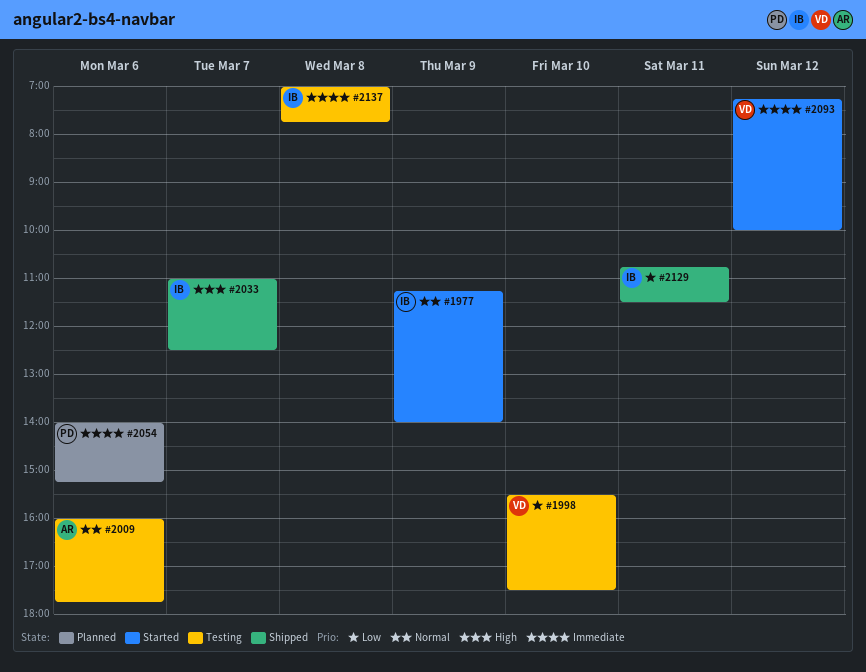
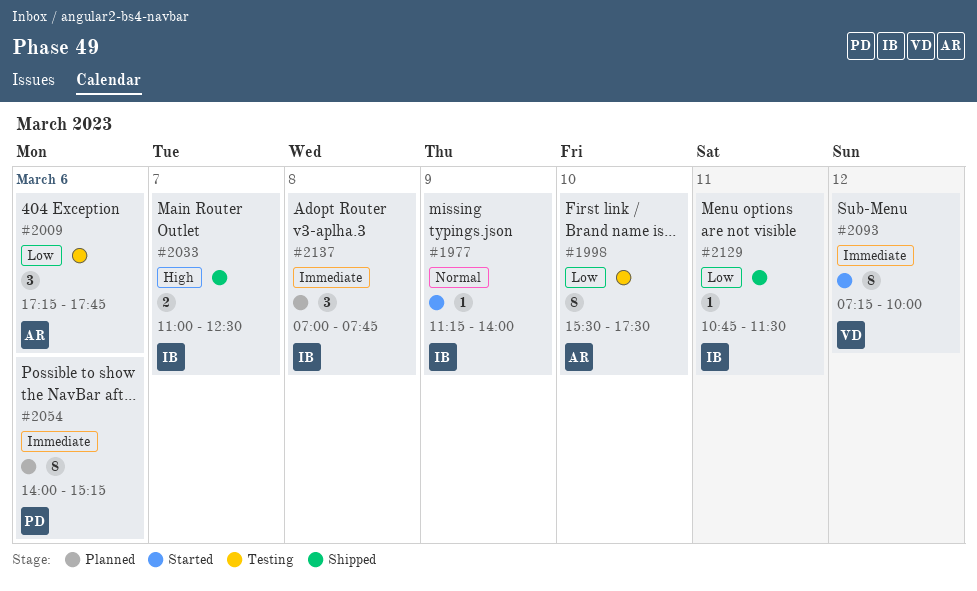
#1998, owner: VD -> AR
#2009, priority: Normal -> Low
#2009, begins: 16:00 -> 17:15
#2137, status: Testing -> Planned

